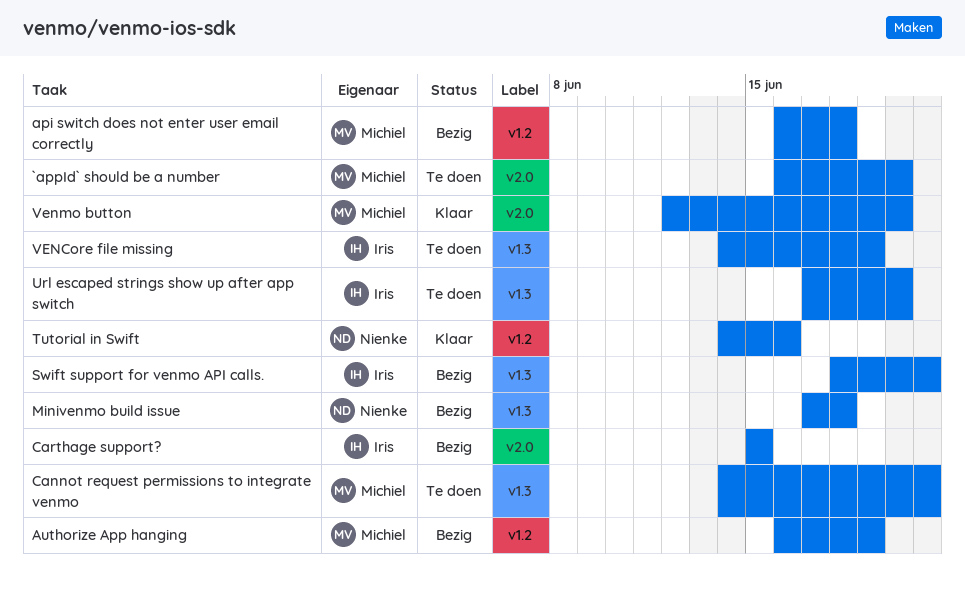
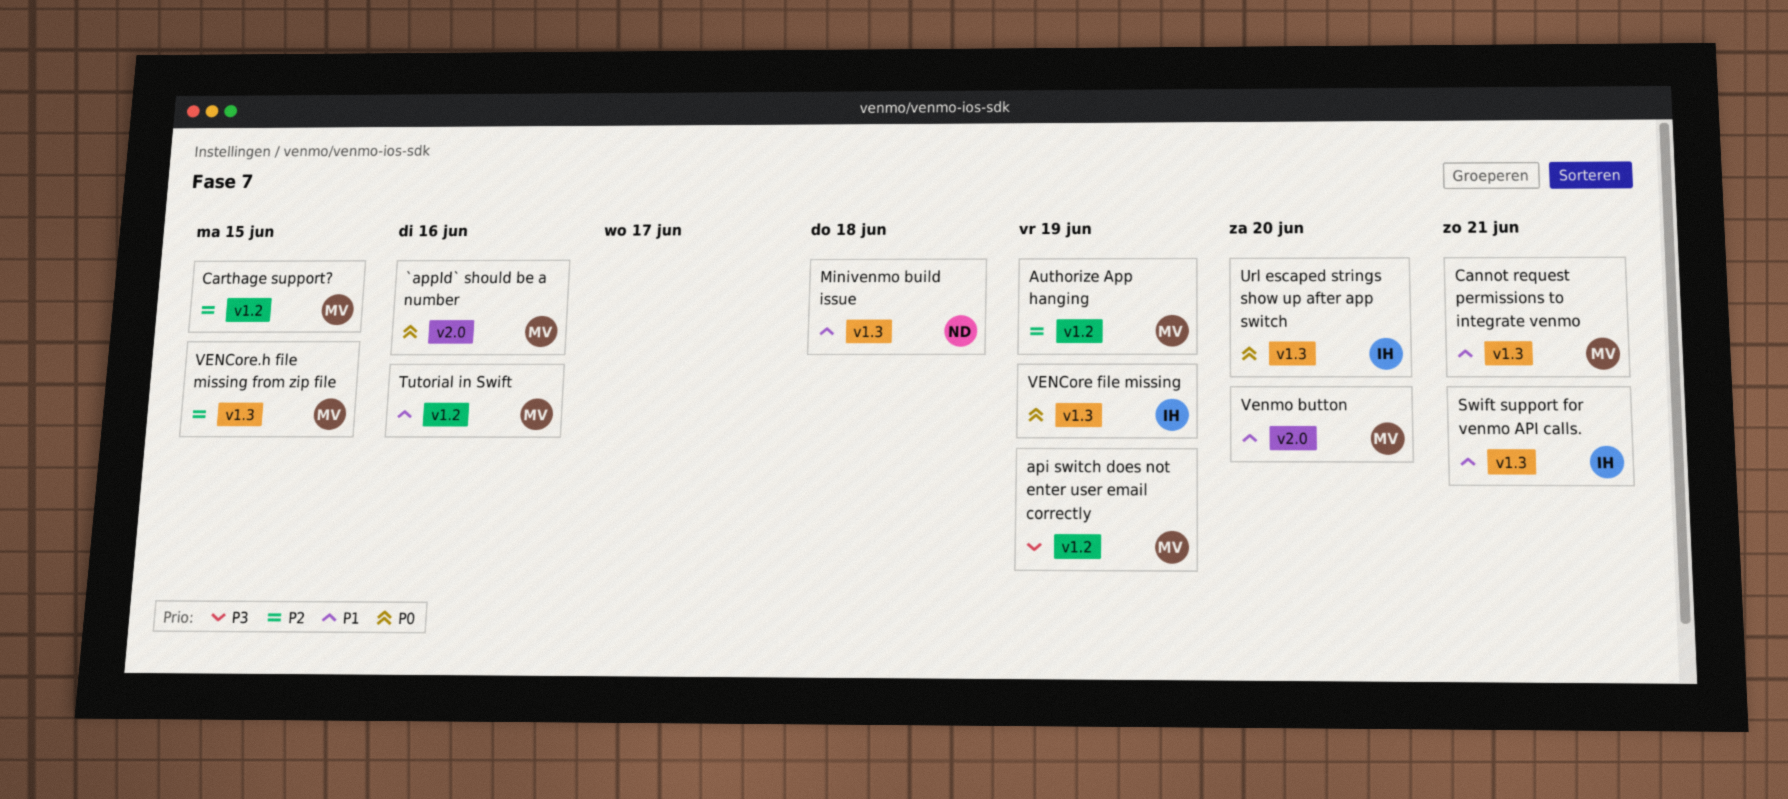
`appId` should be a number, due: Jun 20 -> Jun 16
api switch does not enter user email correctly, due: Jun 18 -> Jun 19
Carthage support?, owner: Iris -> Michiel
Carthage support?, label: v2.0 -> v1.2
Tutorial in Swift, owner: Nienke -> Michiel
VENCore.h file missing from zip file: none -> present

